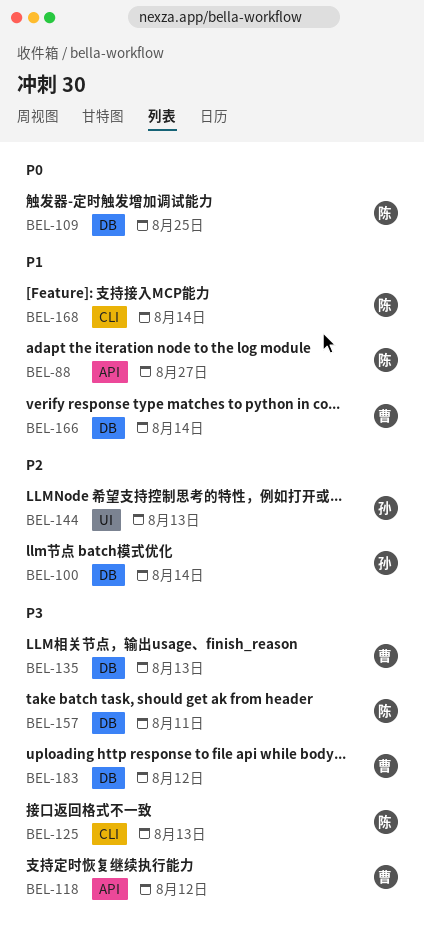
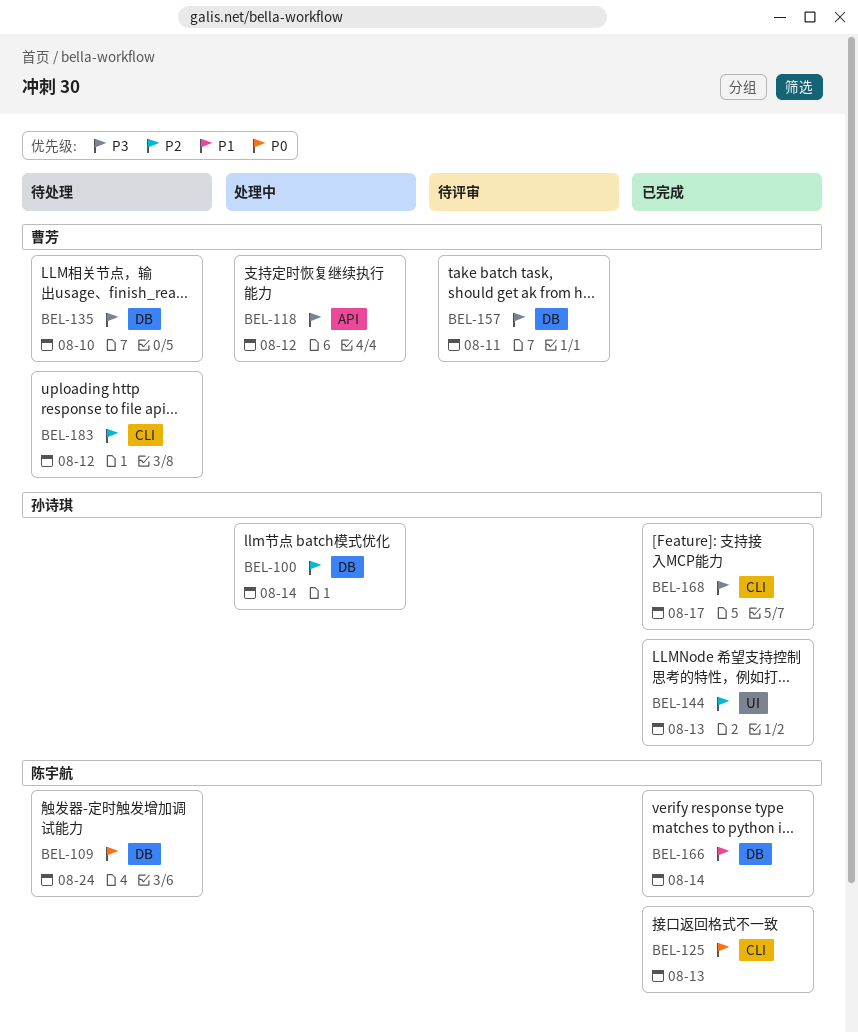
BEL-88: present -> none
BEL-109, due: Aug 25 -> Aug 24
BEL-125, priority: P3 -> P0
BEL-135, due: Aug 13 -> Aug 10
BEL-157, owner: 陈宇航 -> 曹芳
BEL-166, owner: 曹芳 -> 陈宇航
BEL-168, owner: 陈宇航 -> 孙诗琪
BEL-168, priority: P1 -> P3
BEL-168, due: Aug 14 -> Aug 17
BEL-183, priority: P3 -> P2
BEL-183, label: DB -> CLI

